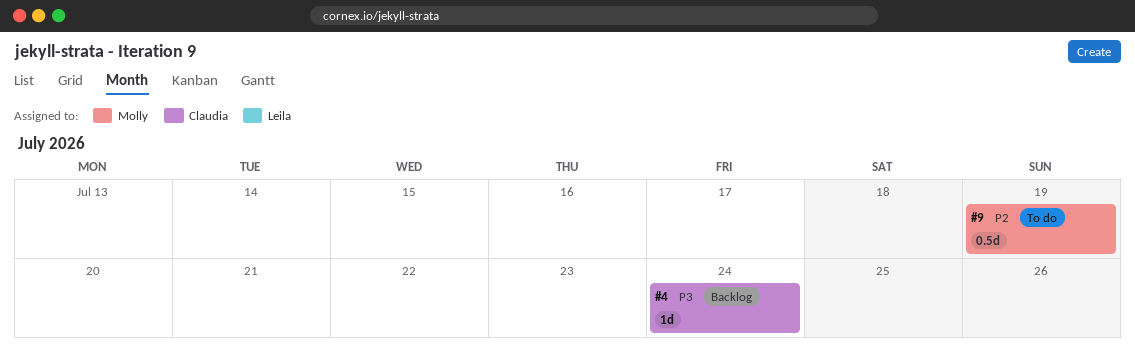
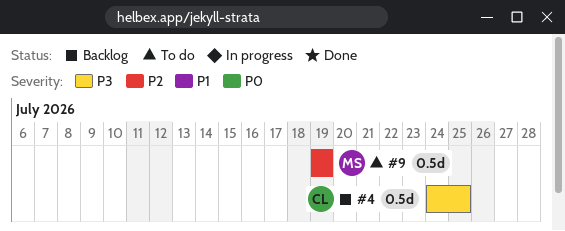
#4, estimate: 1d -> 0.5d
#4, due: Jul 24 -> Jul 25

